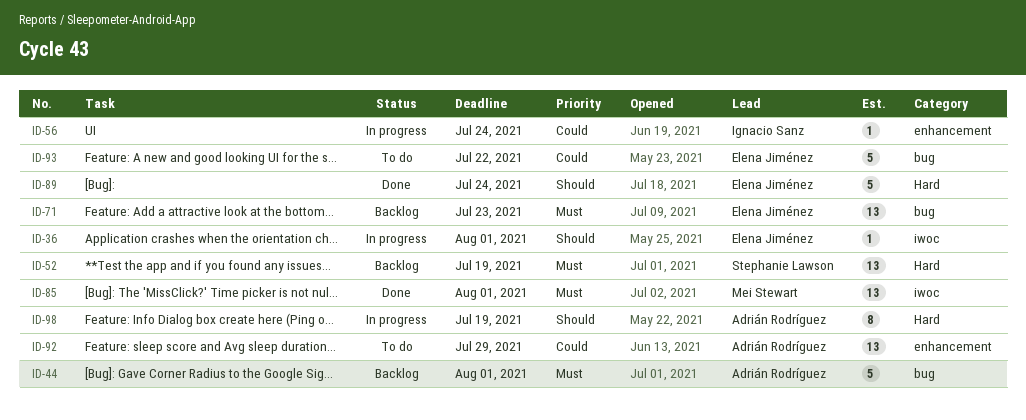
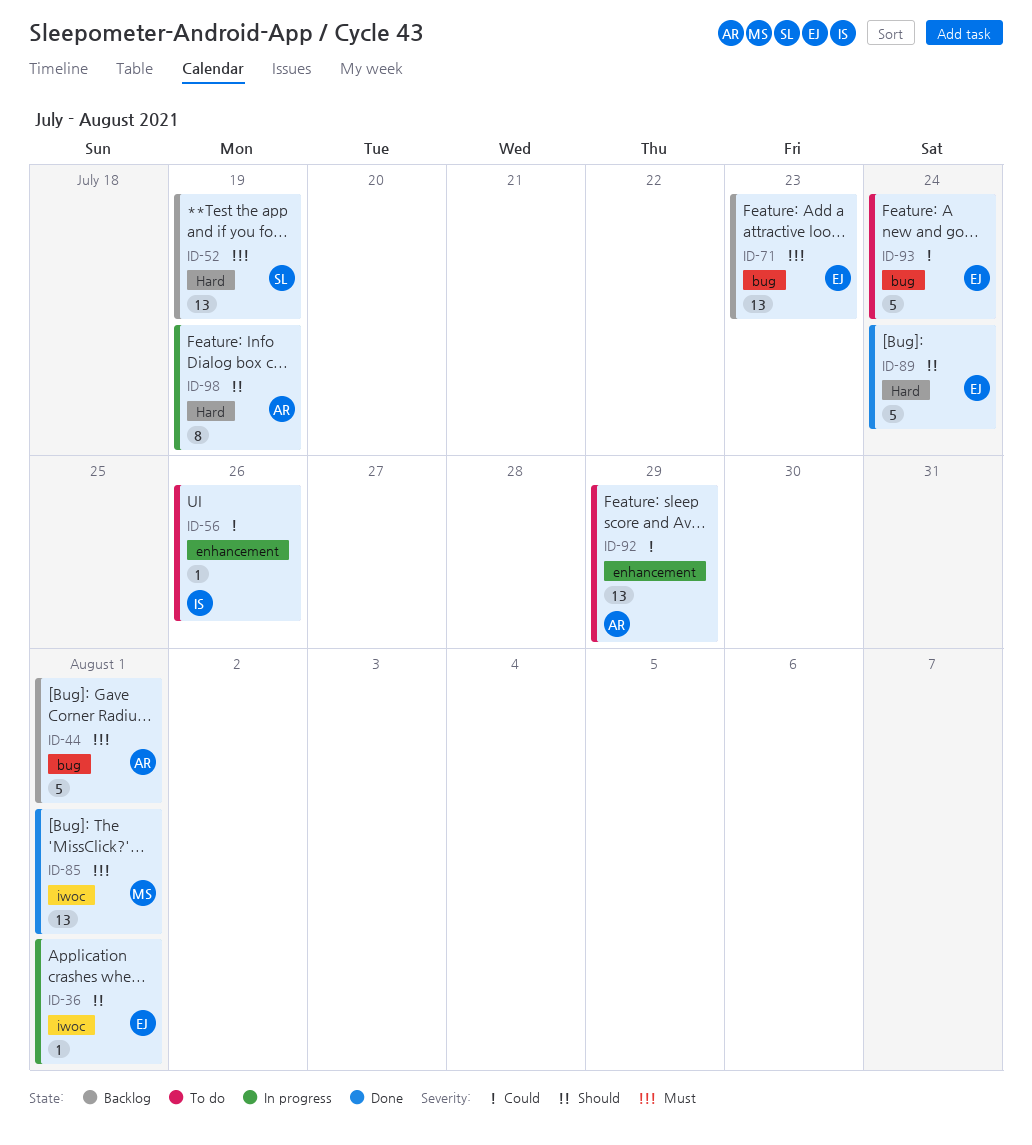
ID-56, status: In progress -> To do
ID-56, due: Jul 24 -> Jul 26
ID-93, due: Jul 22 -> Jul 24

